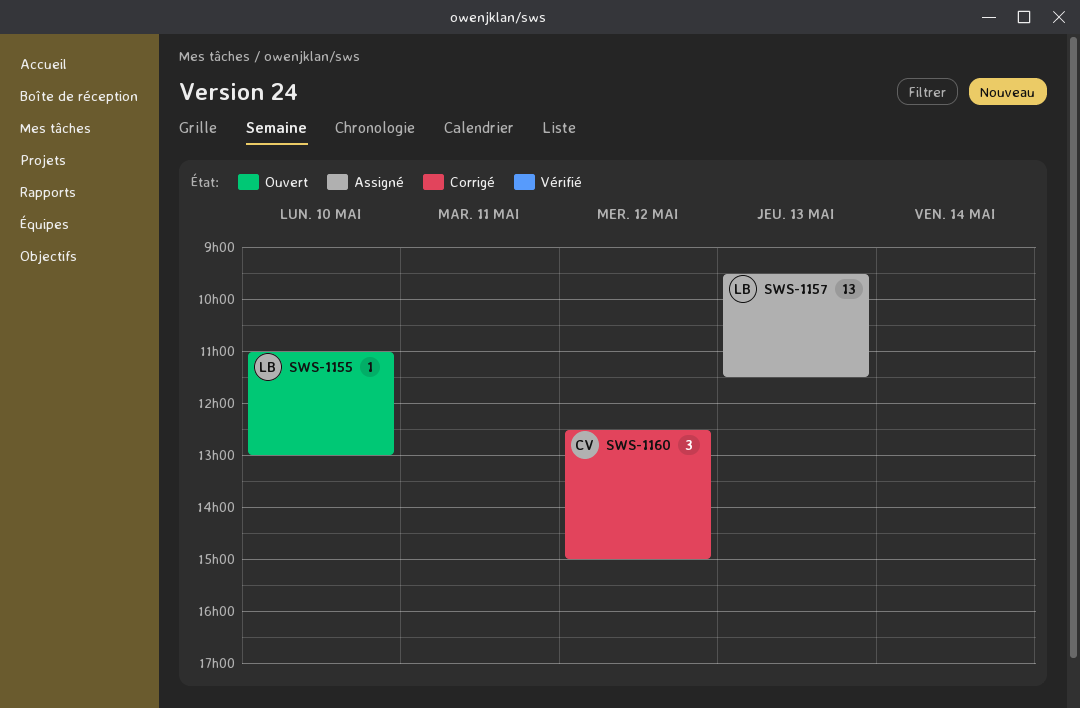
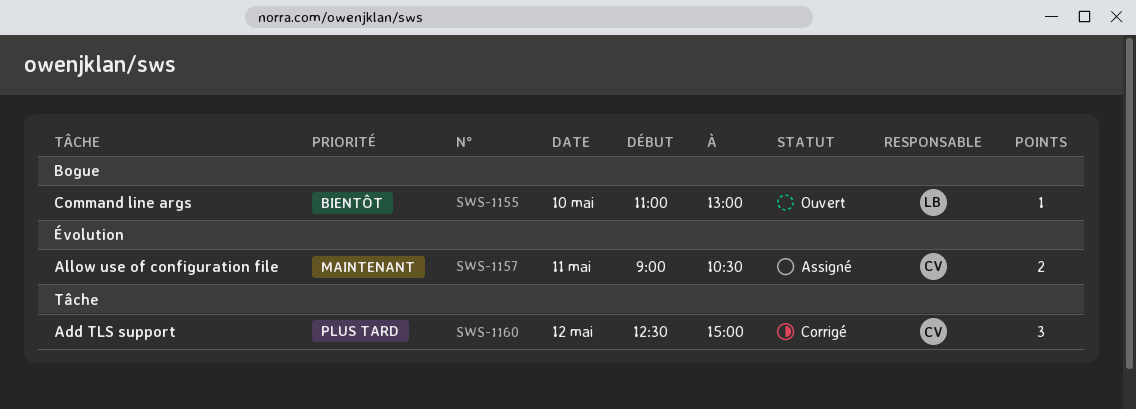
SWS-1157, owner: LB -> CV
SWS-1157, estimate: 13 -> 2
SWS-1157, day: May 13 -> May 11
SWS-1157, begins: 09:30 -> 09:00
SWS-1157, ends: 11:30 -> 10:30

